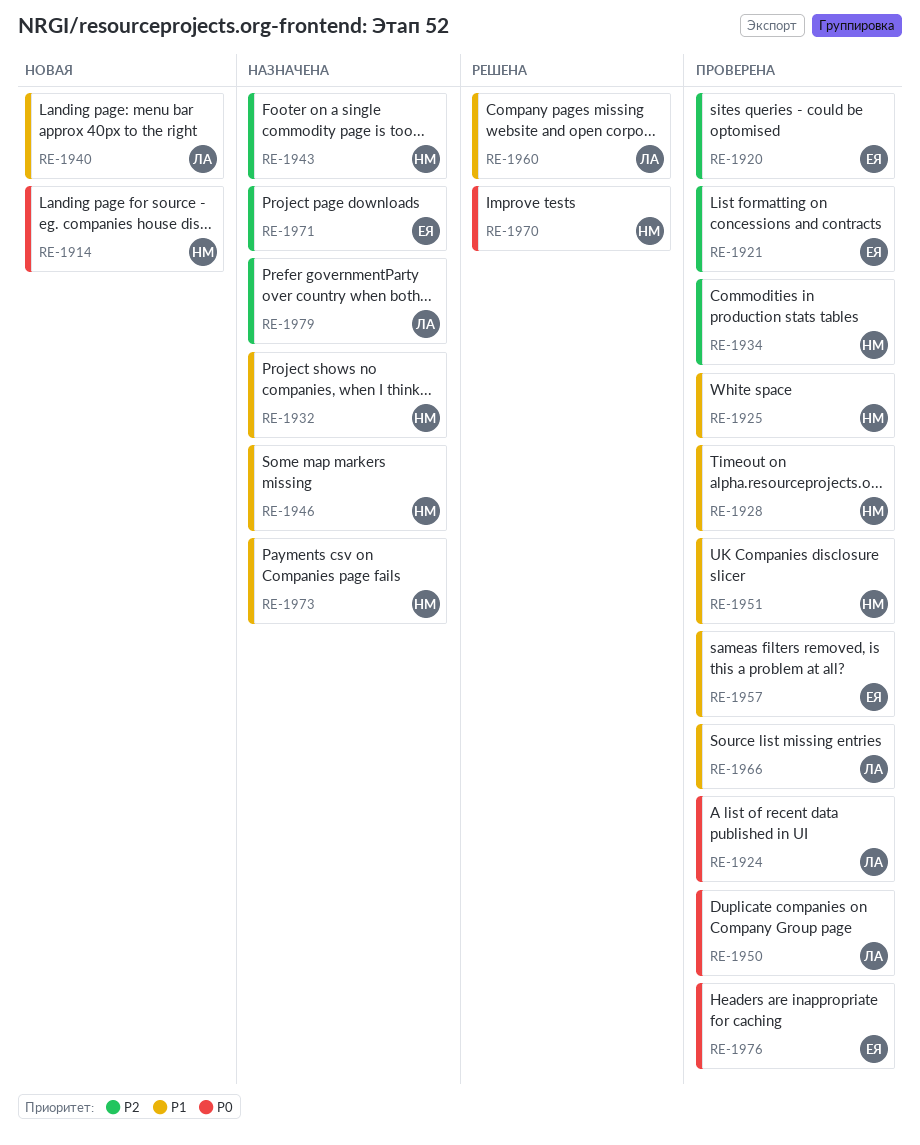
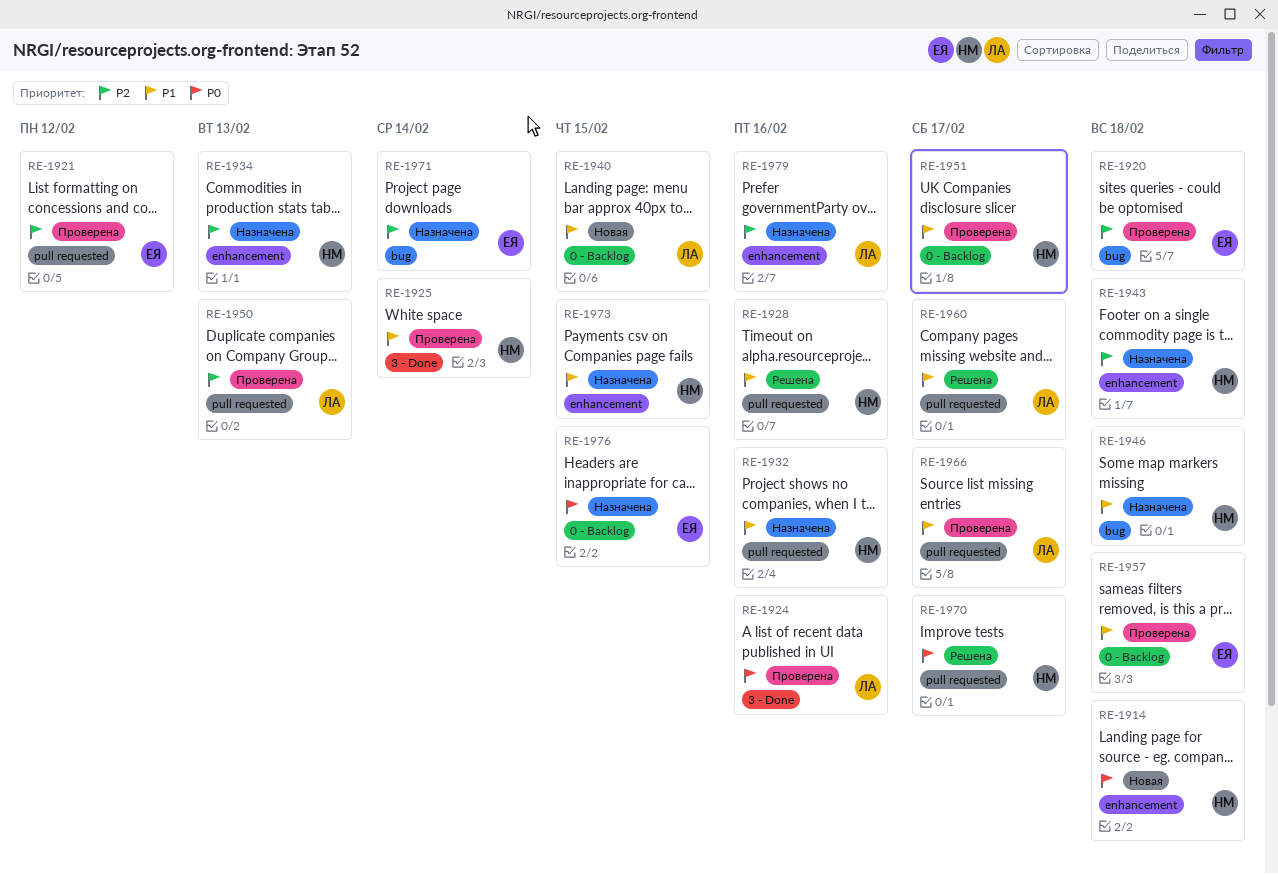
RE-1928, status: Проверена -> Решена
RE-1934, status: Проверена -> Назначена
RE-1950, priority: P0 -> P2
RE-1976, status: Проверена -> Назначена

